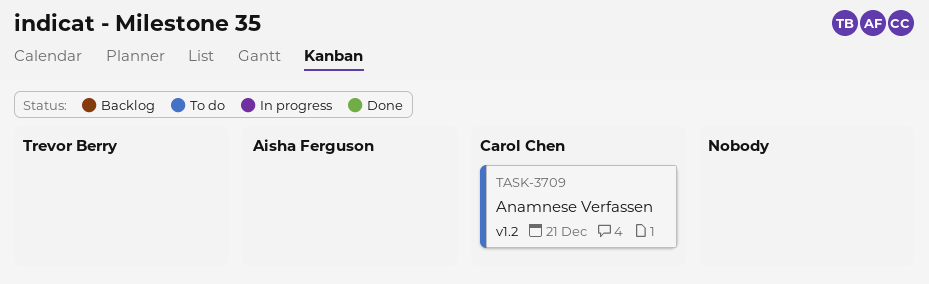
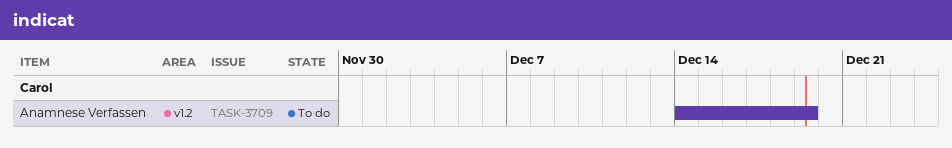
TASK-3709, due: Dec 21 -> Dec 19

